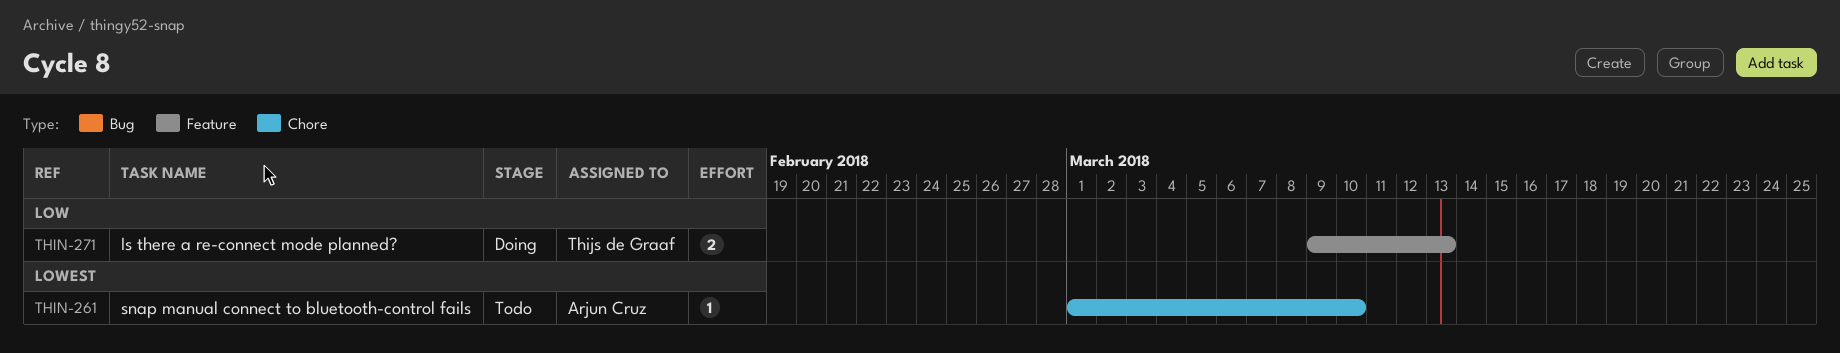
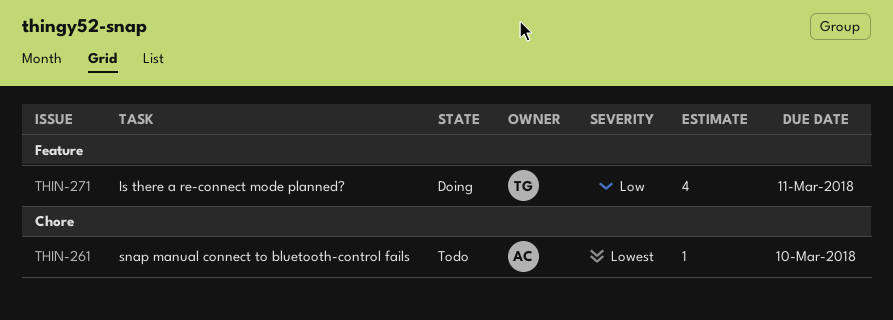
THIN-271, estimate: 2 -> 4
THIN-271, due: Mar 13 -> Mar 11

